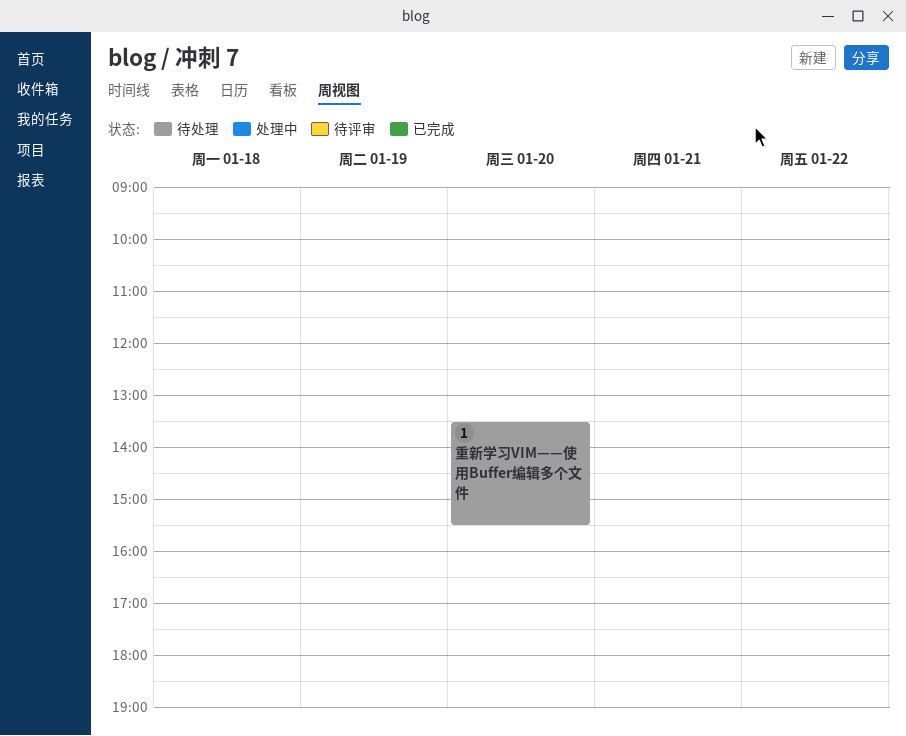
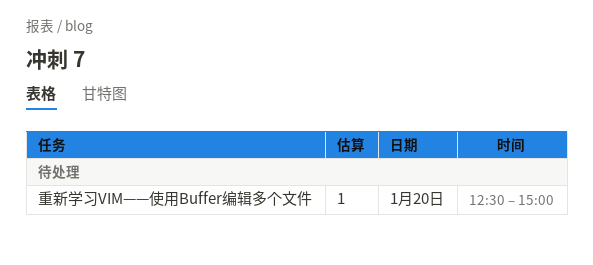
重新学习VIM——使用Buffer编辑多个文件, begins: 13:30 -> 12:30
重新学习VIM——使用Buffer编辑多个文件, ends: 15:30 -> 15:00

